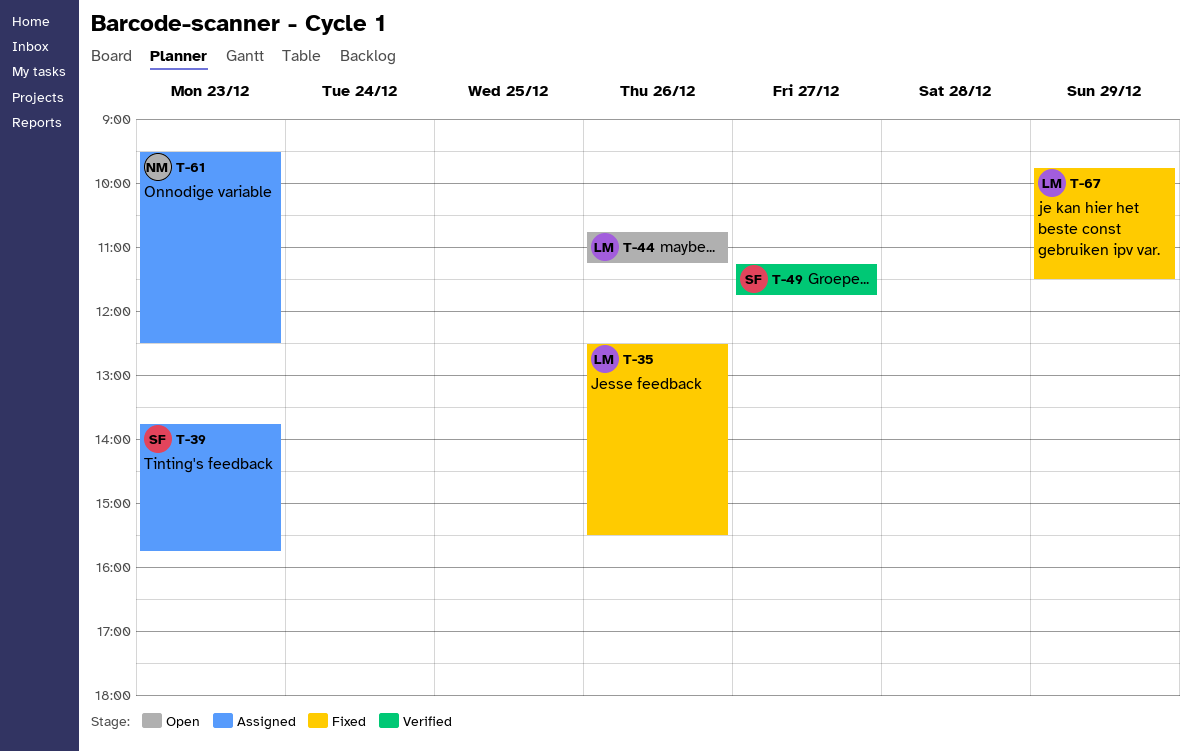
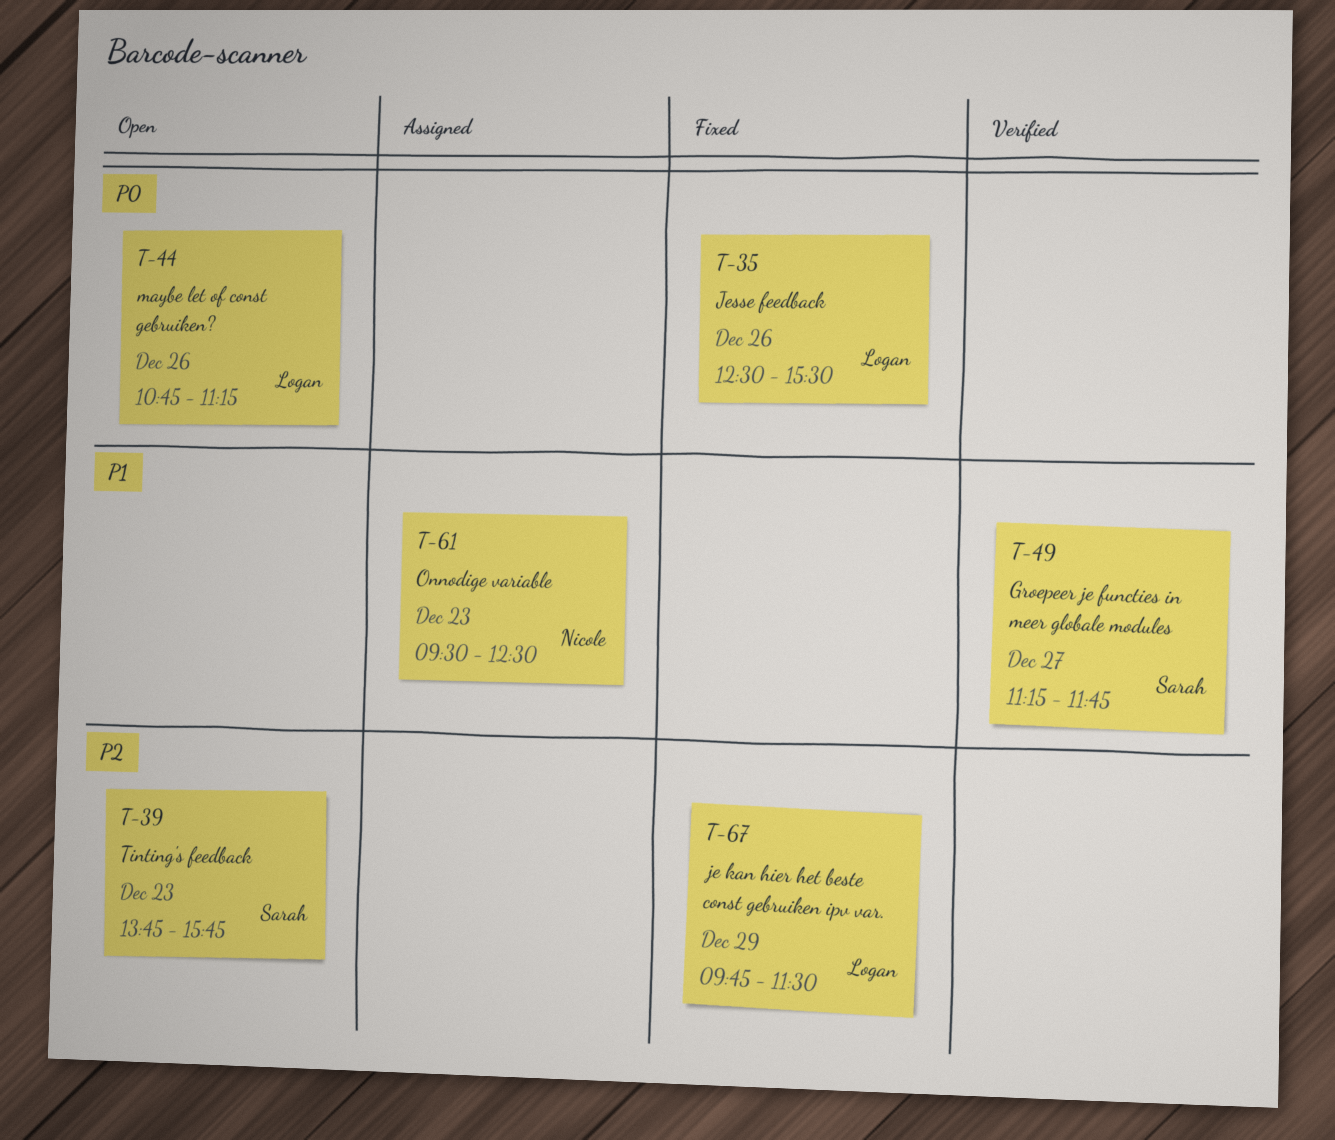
T-39, status: Assigned -> Open

